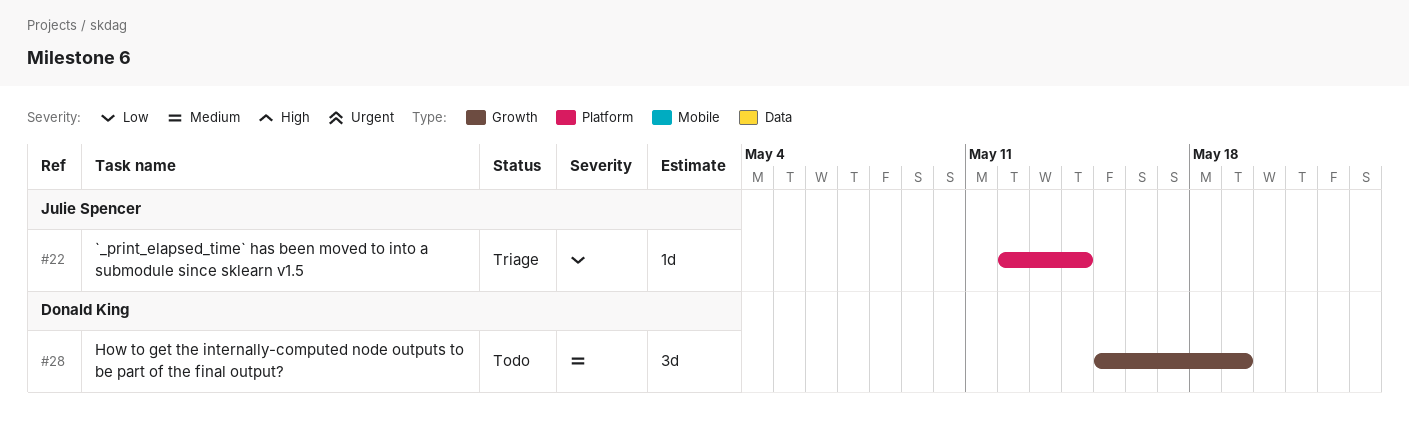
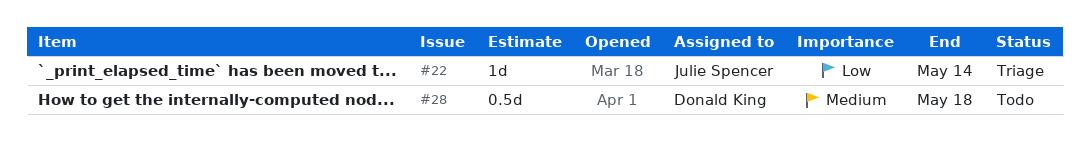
#28, estimate: 3d -> 0.5d
#28, due: May 19 -> May 18

